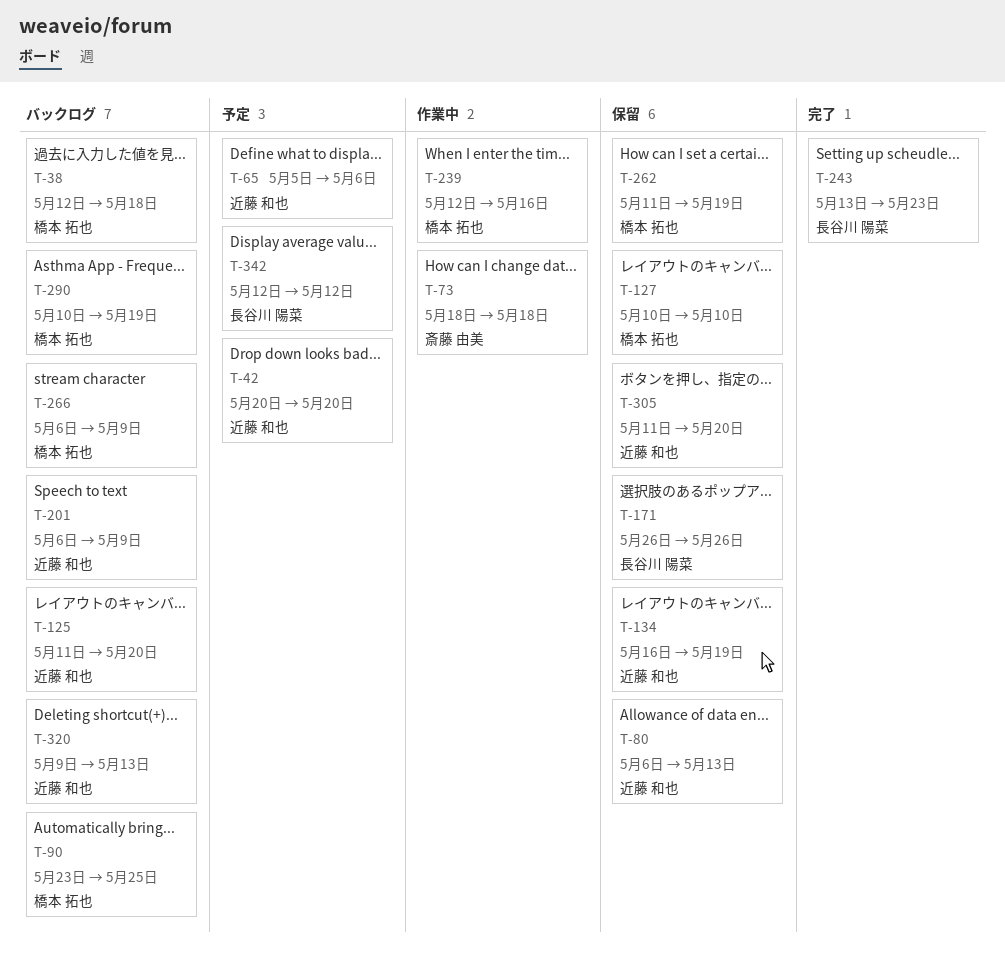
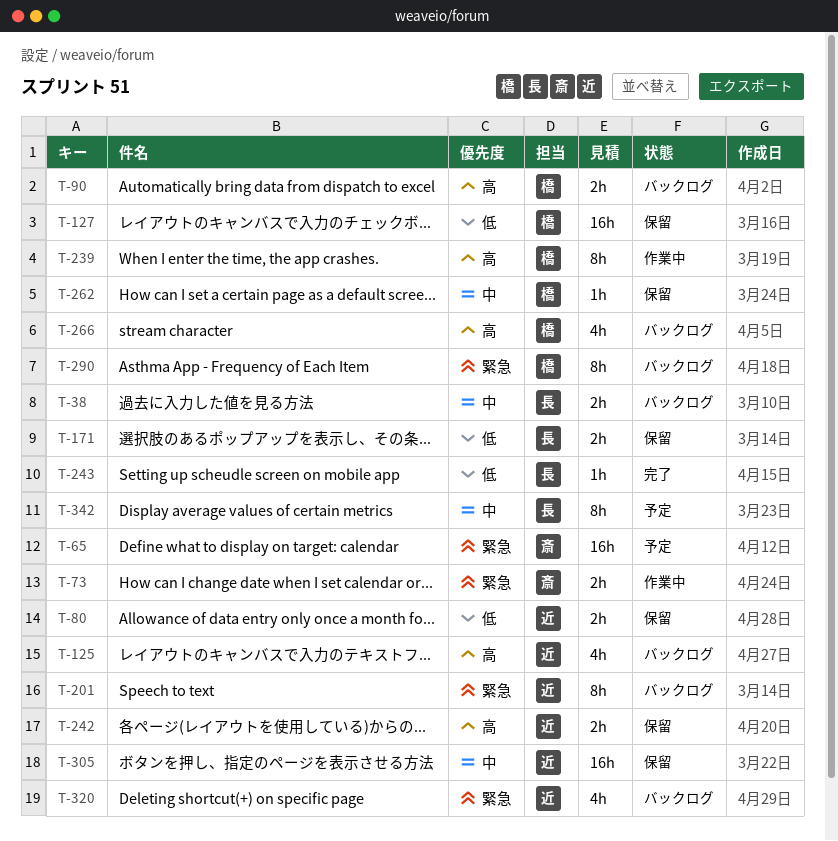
T-38, owner: 橋本 拓也 -> 長谷川 陽菜
T-42: present -> none
T-65, owner: 近藤 和也 -> 斎藤 由美
T-134: present -> none
T-242: none -> present

